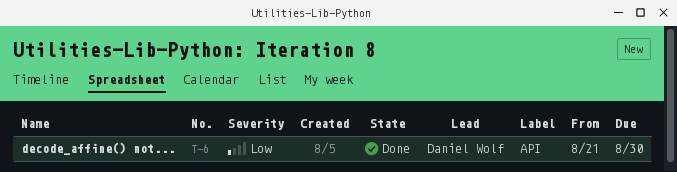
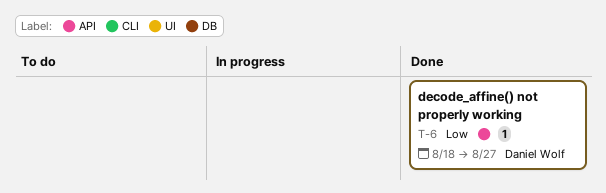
T-6, start: Aug 21 -> Aug 18
T-6, due: Aug 30 -> Aug 27

